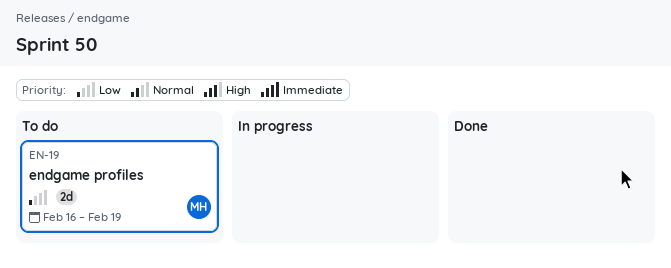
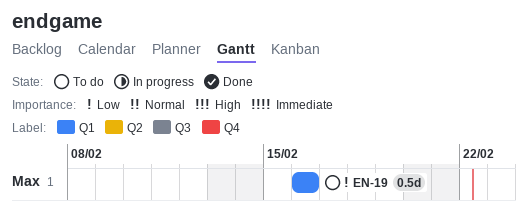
EN-19, estimate: 2d -> 0.5d
EN-19, due: Feb 19 -> Feb 16

